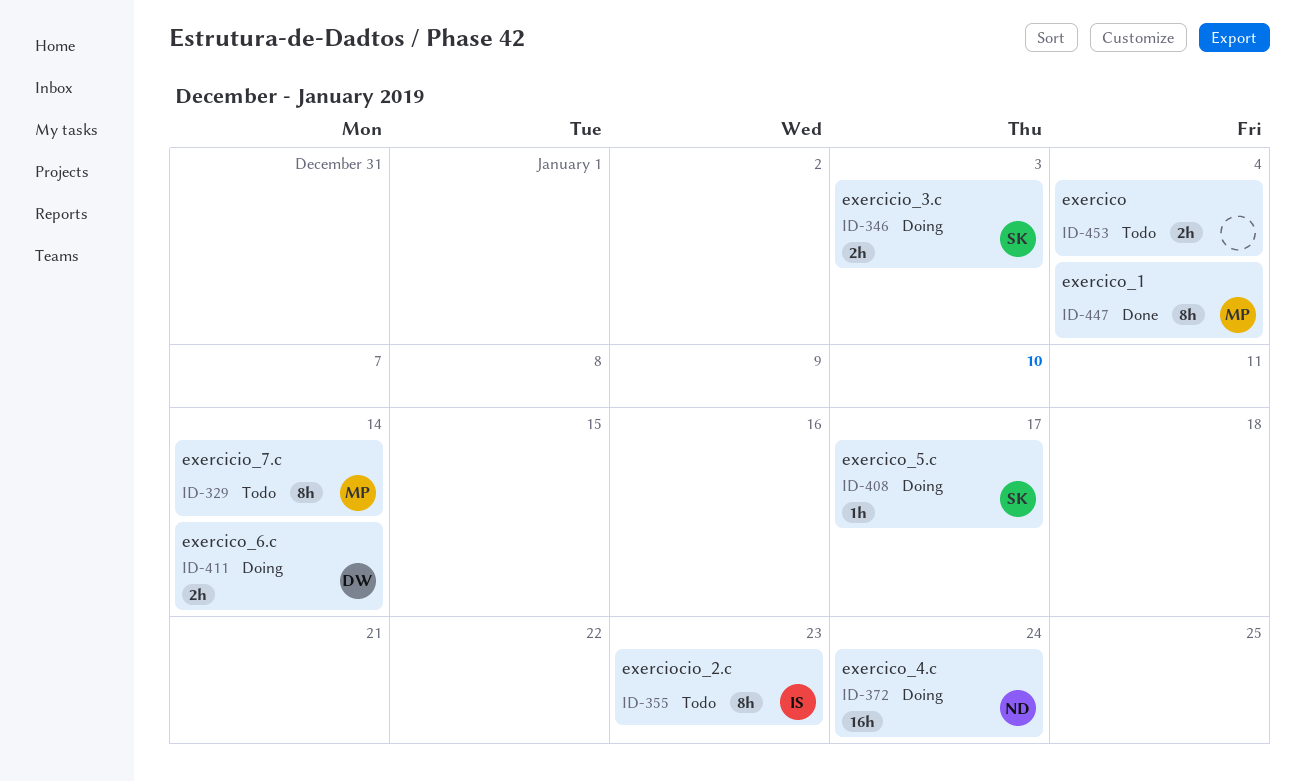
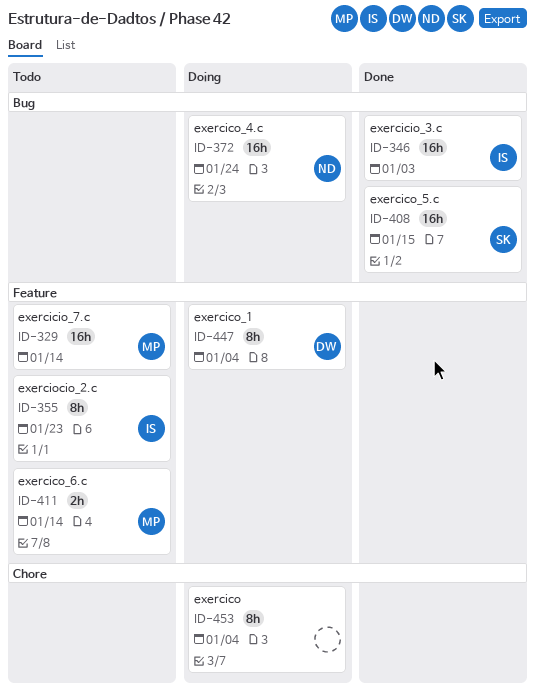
ID-329, estimate: 8h -> 16h
ID-346, status: Doing -> Done
ID-346, owner: SK -> IS
ID-346, estimate: 2h -> 16h
ID-408, status: Doing -> Done
ID-408, estimate: 1h -> 16h
ID-408, due: Jan 17 -> Jan 15
ID-411, status: Doing -> Todo
ID-411, owner: DW -> MP
ID-447, status: Done -> Doing
ID-447, owner: MP -> DW
ID-453, status: Todo -> Doing
ID-453, estimate: 2h -> 8h

